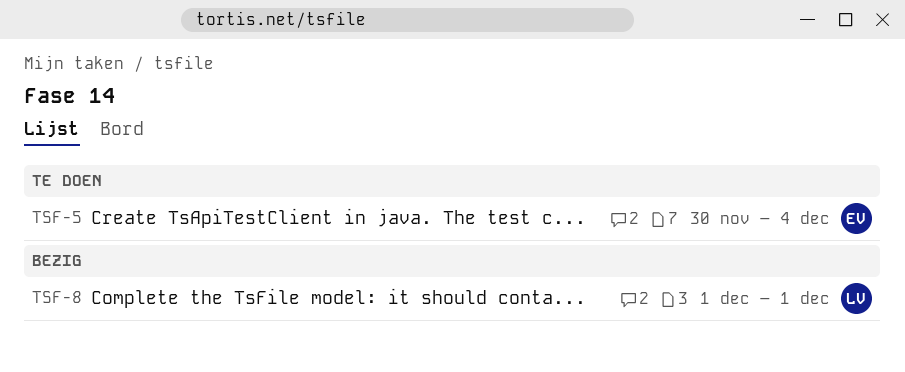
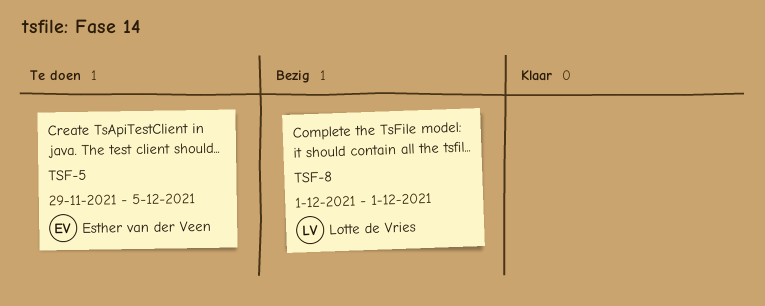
TSF-5, start: Nov 30 -> Nov 29
TSF-5, due: Dec 4 -> Dec 5

